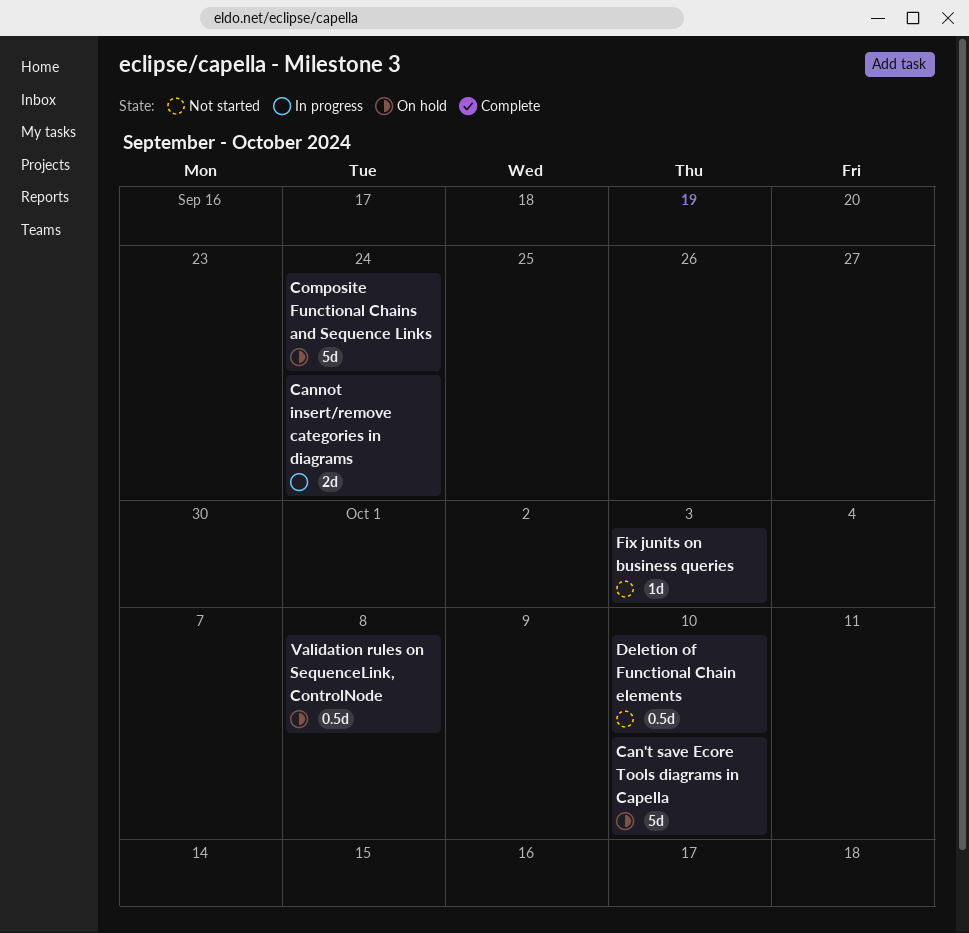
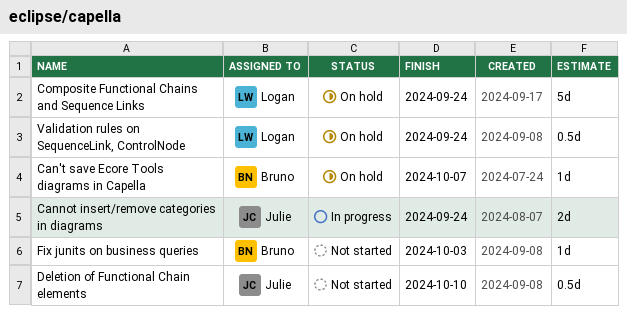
Can't save Ecore Tools diagrams in Capella, estimate: 5d -> 1d
Can't save Ecore Tools diagrams in Capella, due: Oct 10 -> Oct 7
Validation rules on SequenceLink, ControlNode, due: Oct 8 -> Sep 24

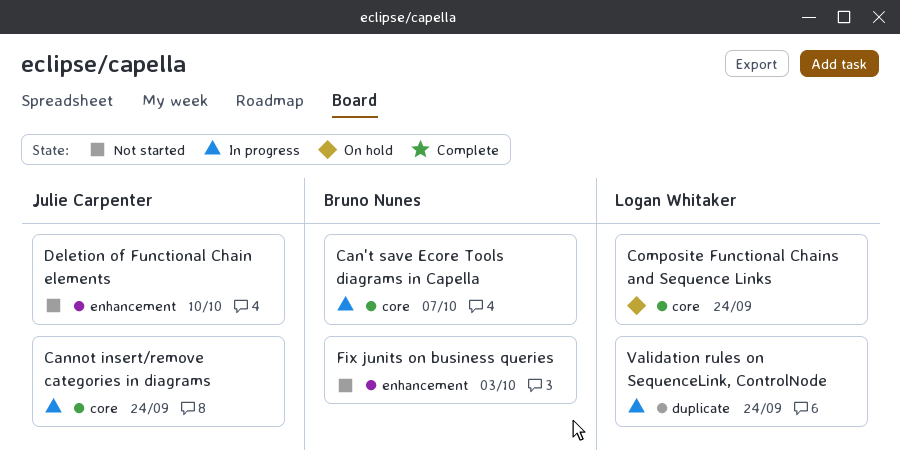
Can't save Ecore Tools diagrams in Capella, status: On hold -> In progress
Validation rules on SequenceLink, ControlNode, status: On hold -> In progress

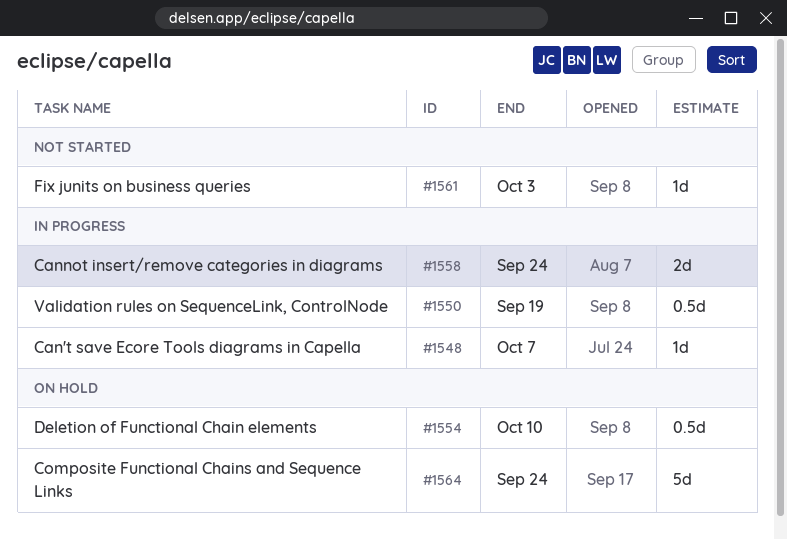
Deletion of Functional Chain elements, status: Not started -> On hold
Validation rules on SequenceLink, ControlNode, due: Sep 24 -> Sep 19

